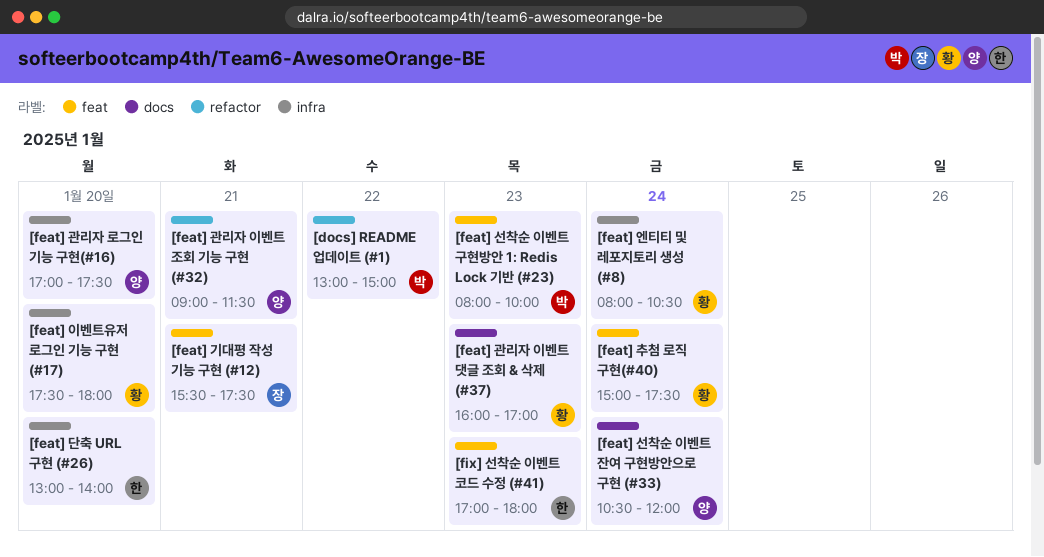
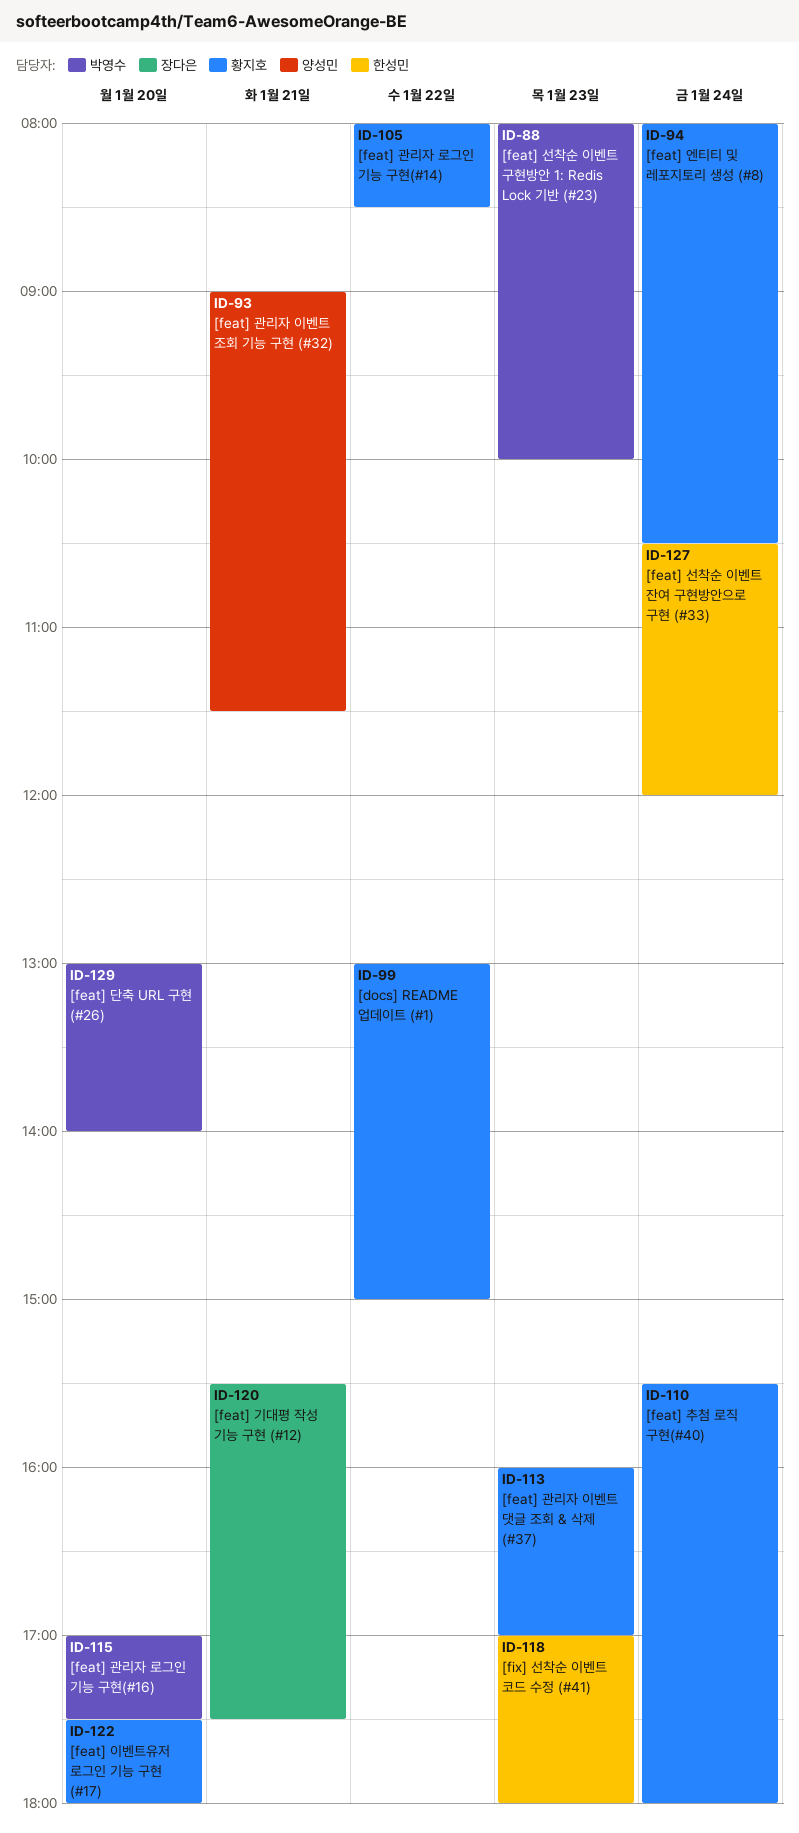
[docs] README 업데이트 (#1), owner: 박영수 -> 황지호
[feat] 관리자 로그인 기능 구현(#14): none -> present
[feat] 관리자 로그인 기능 구현(#16), owner: 양성민 -> 박영수
[feat] 단축 URL 구현 (#26), owner: 한성민 -> 박영수
[feat] 선착순 이벤트 잔여 구현방안으로 구현 (#33), owner: 양성민 -> 한성민
[feat] 추첨 로직 구현(#40), begins: 15:00 -> 15:30
[feat] 추첨 로직 구현(#40), ends: 17:30 -> 18:00

